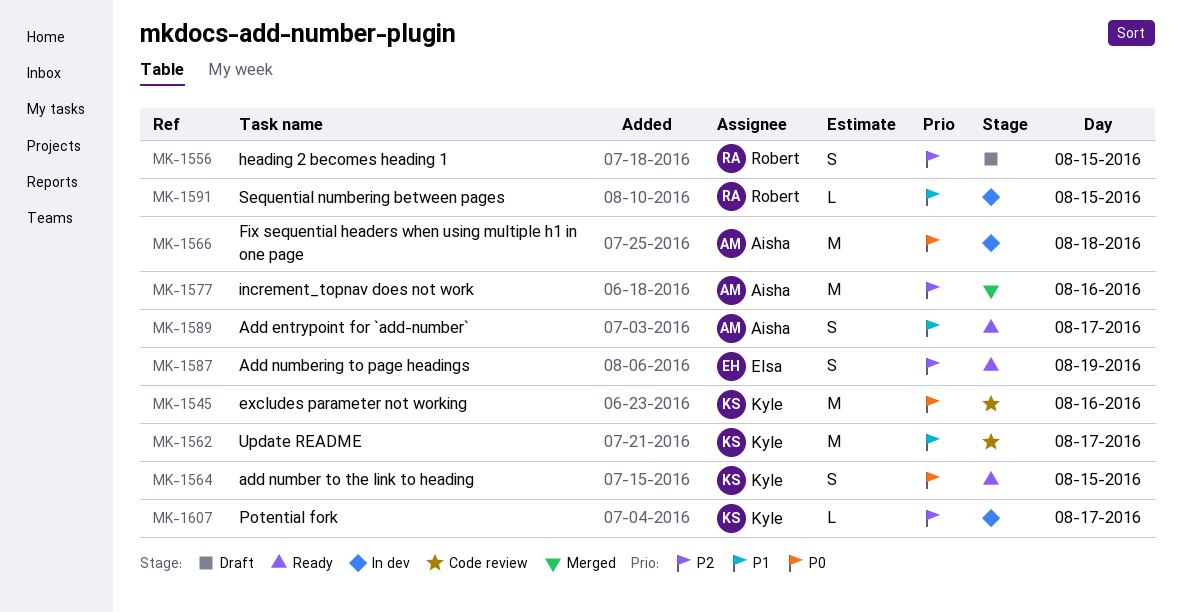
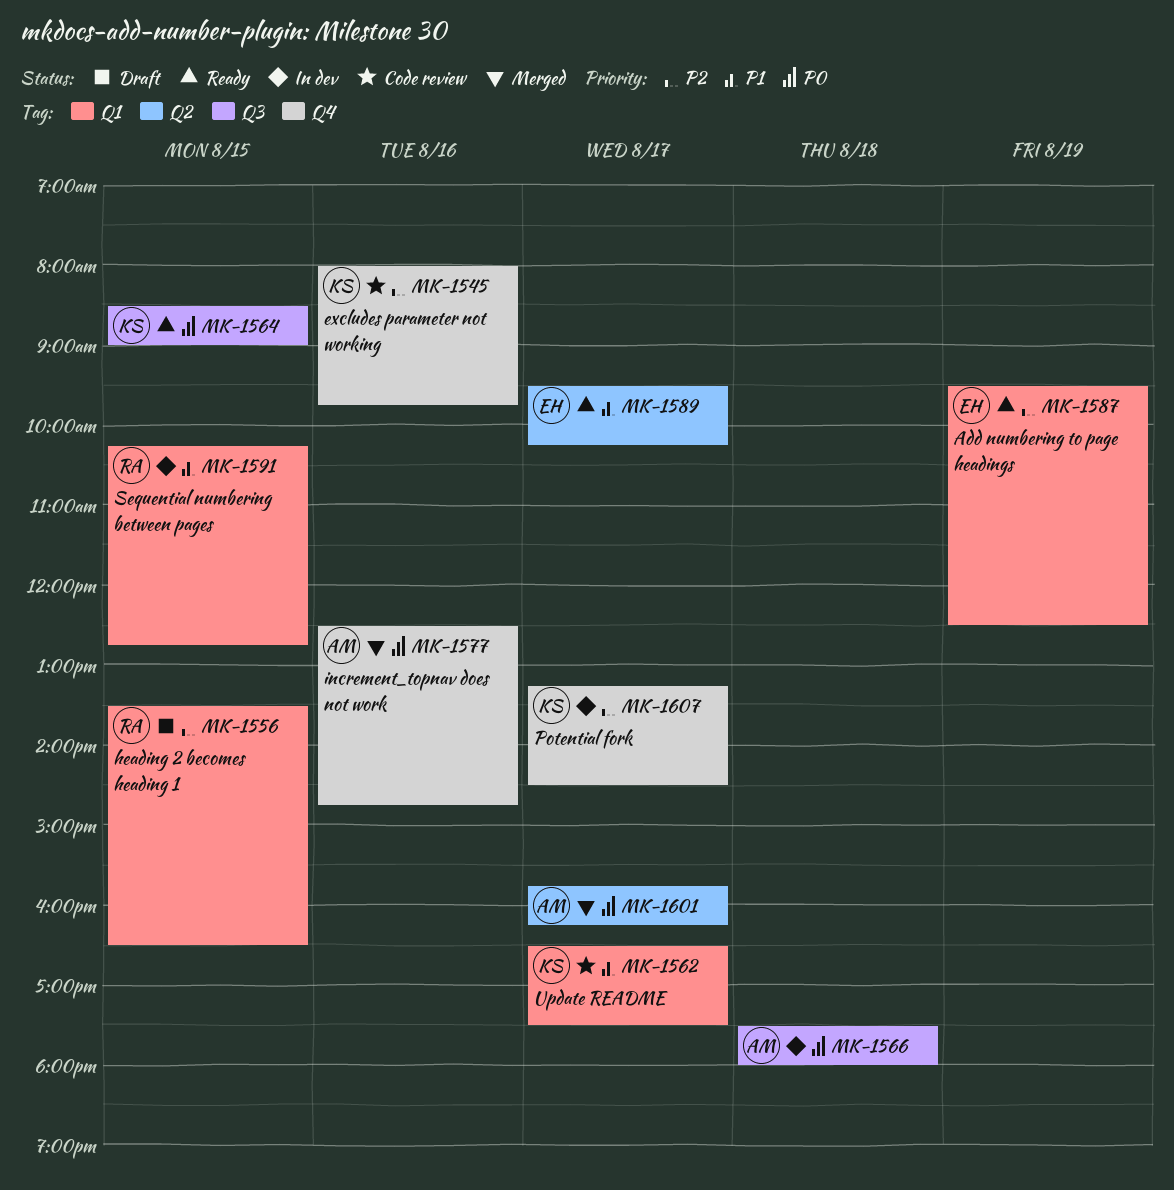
MK-1545, priority: P0 -> P2
MK-1577, priority: P2 -> P0
MK-1589, owner: Aisha -> Elsa
MK-1601: none -> present

